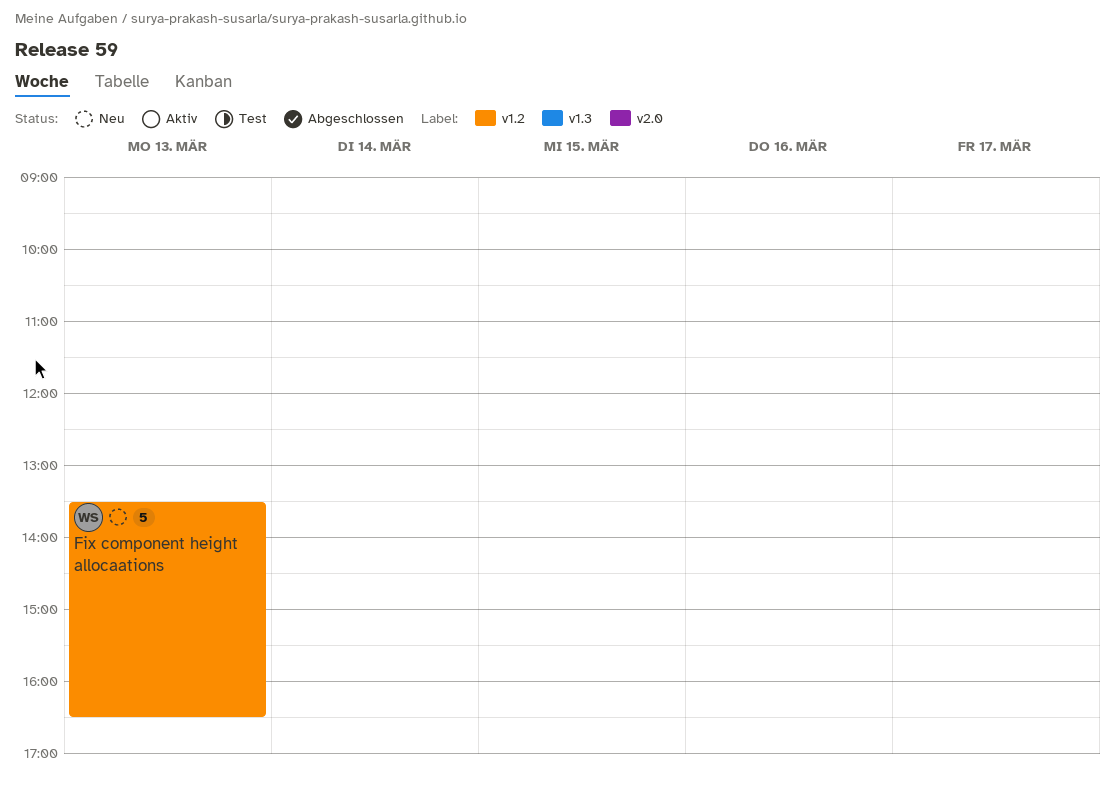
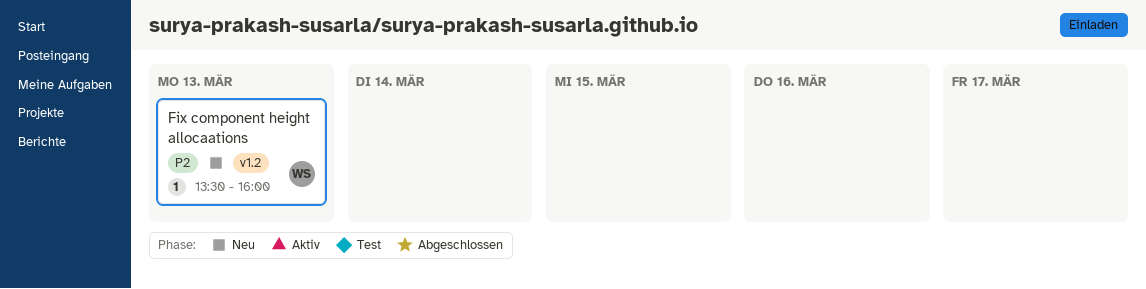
Fix component height allocaations, estimate: 5 -> 1
Fix component height allocaations, ends: 16:30 -> 16:00

